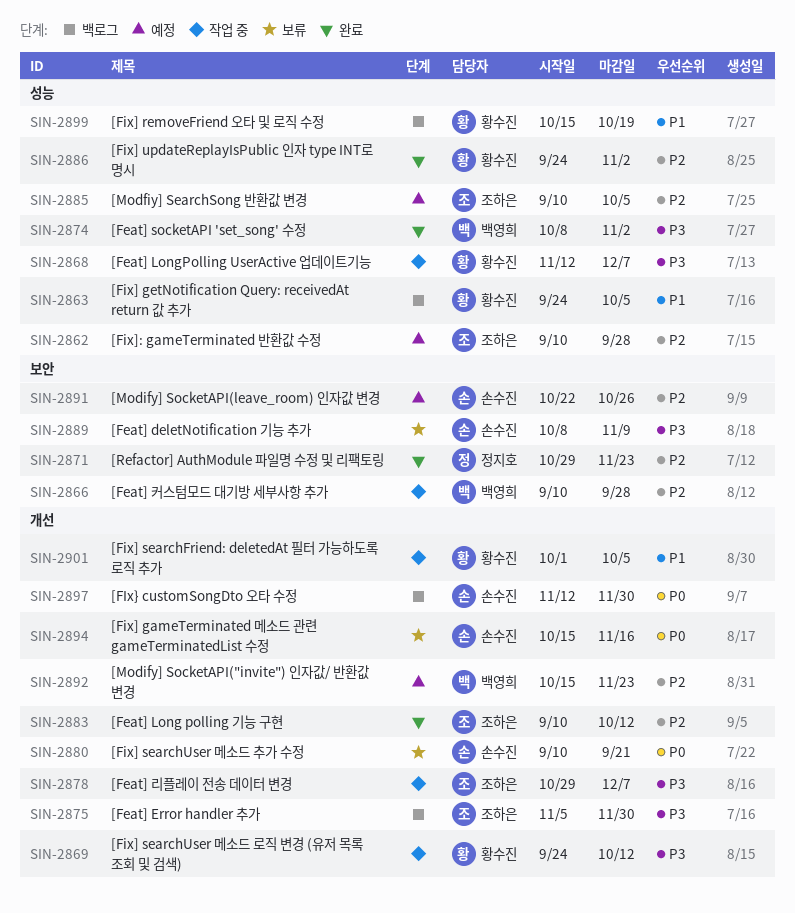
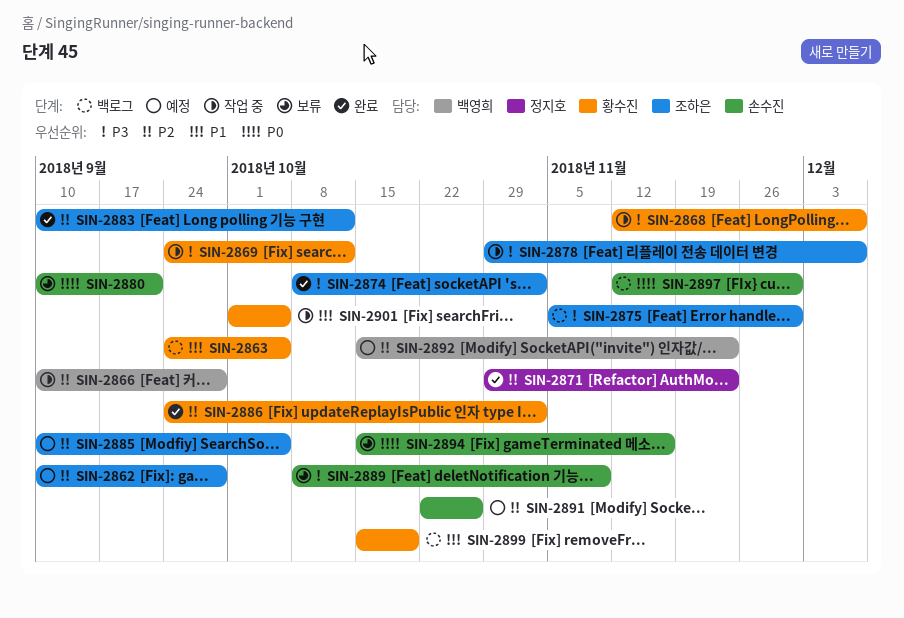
SIN-2874, owner: 백영희 -> 조하은

